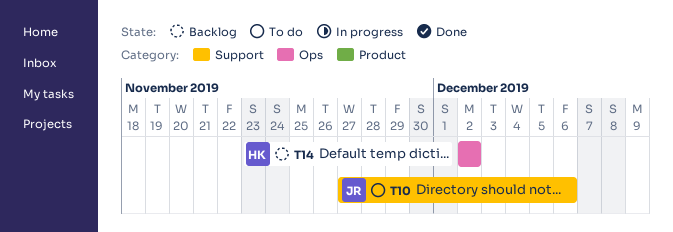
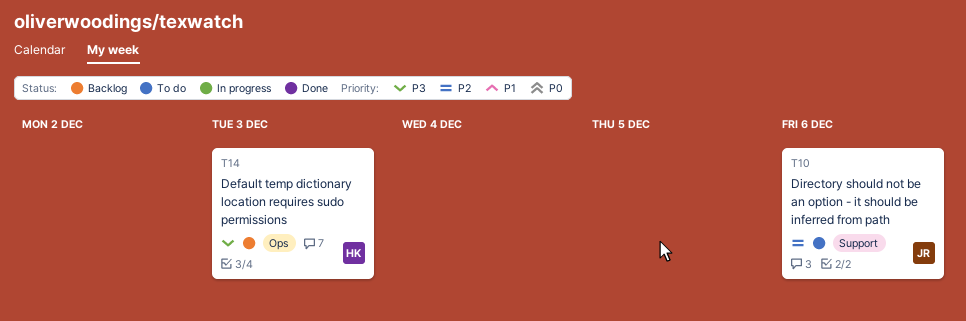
T14, due: Dec 2 -> Dec 3

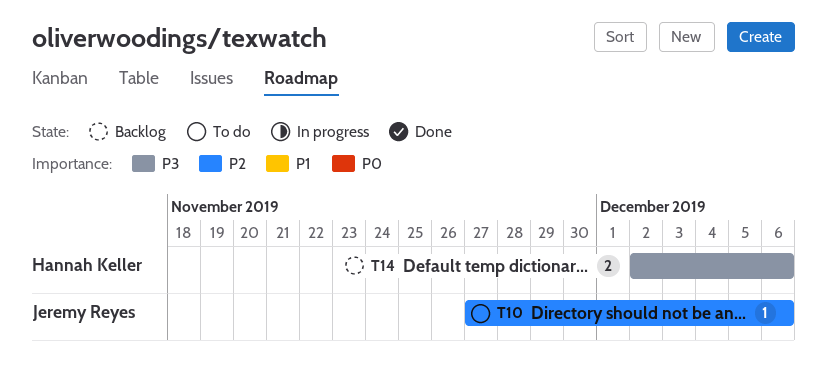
T14, due: Dec 3 -> Dec 6

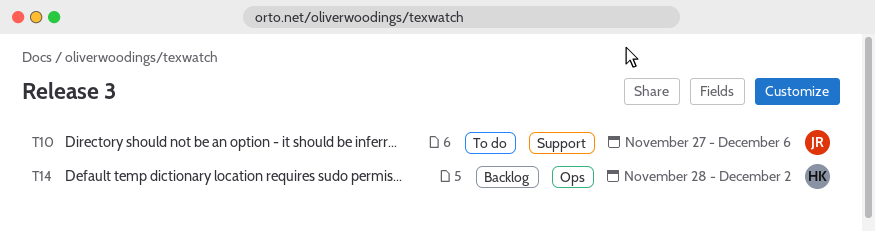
T14, start: Dec 2 -> Nov 28
T14, due: Dec 6 -> Dec 2

